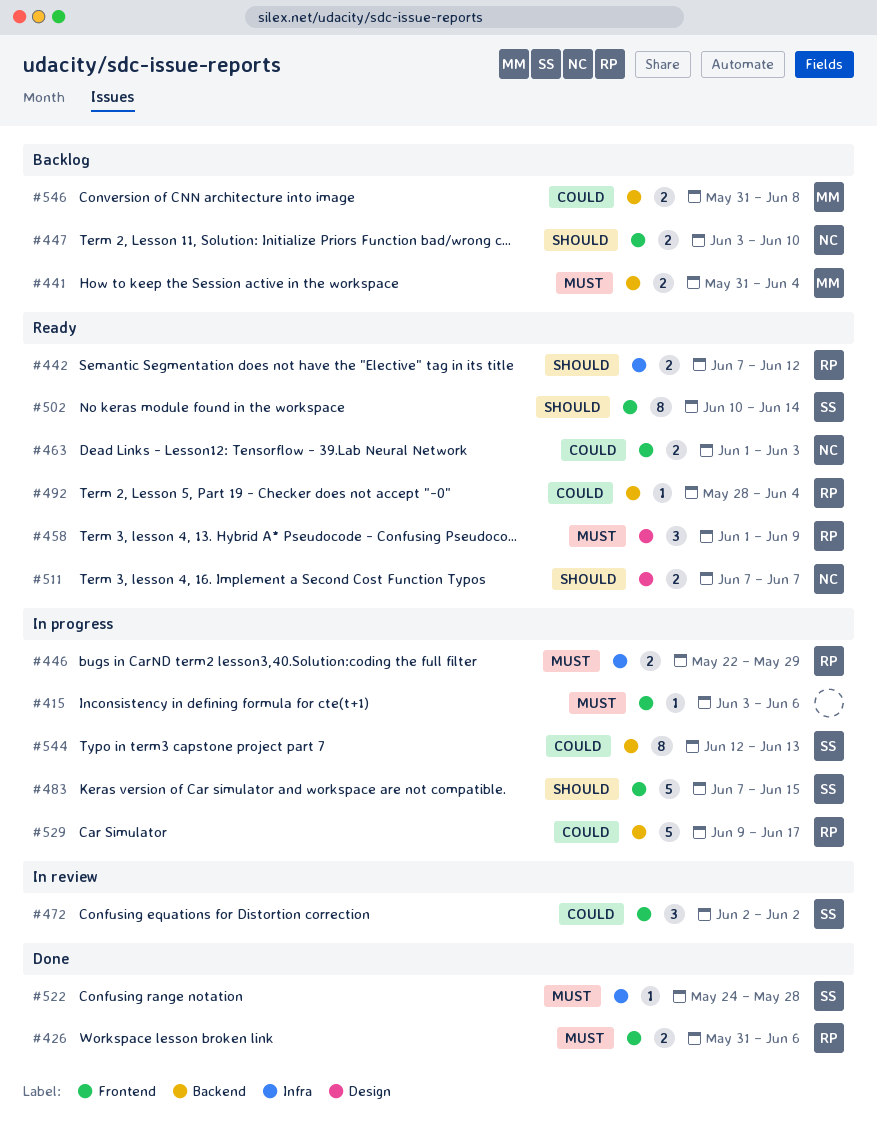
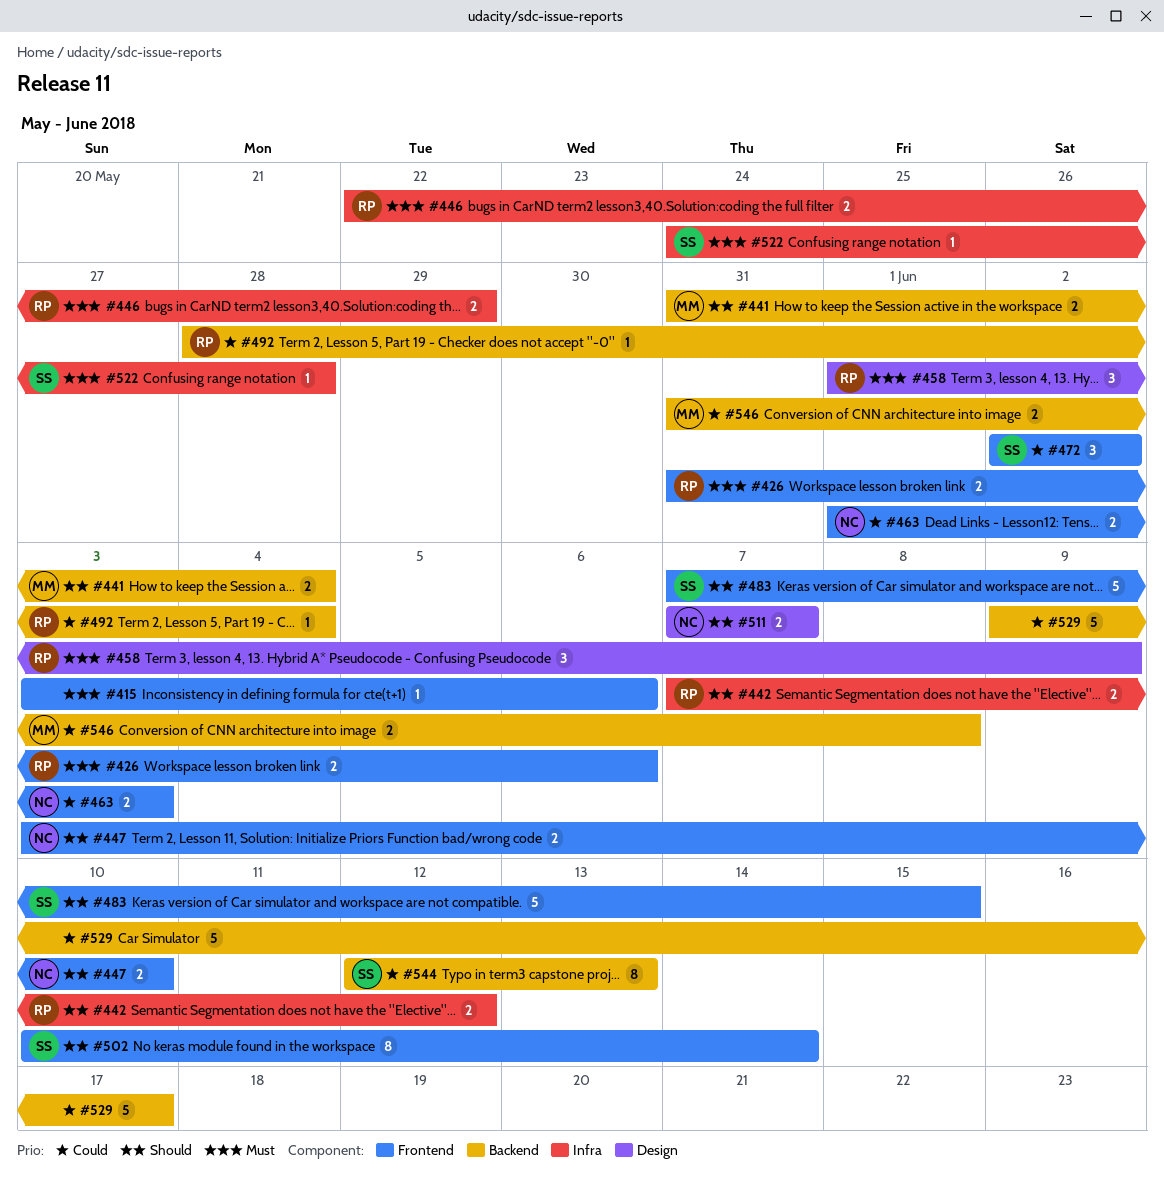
#441, priority: Must -> Should
#529, owner: RP -> none

